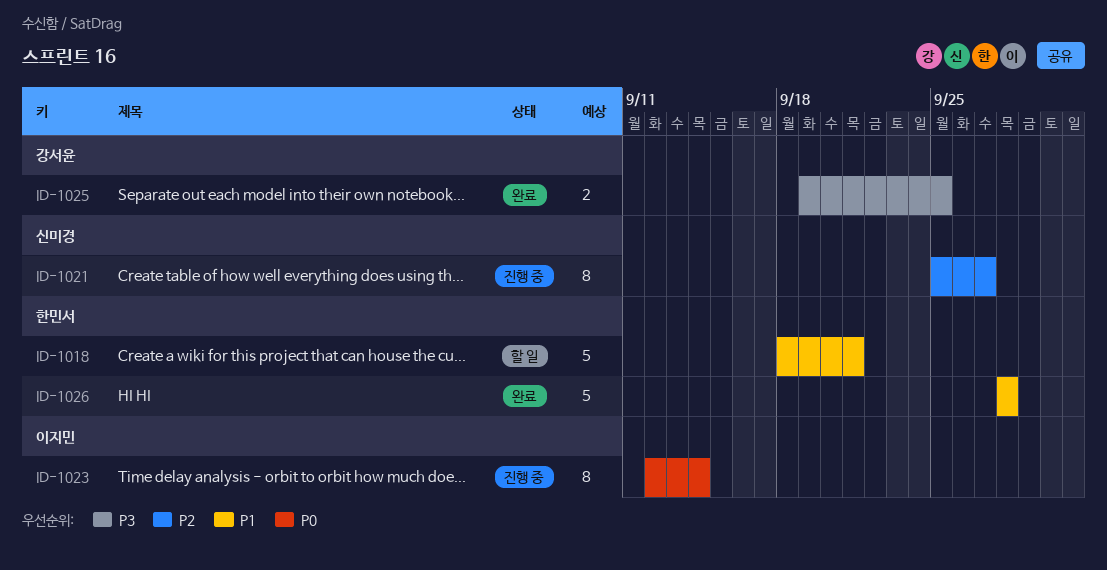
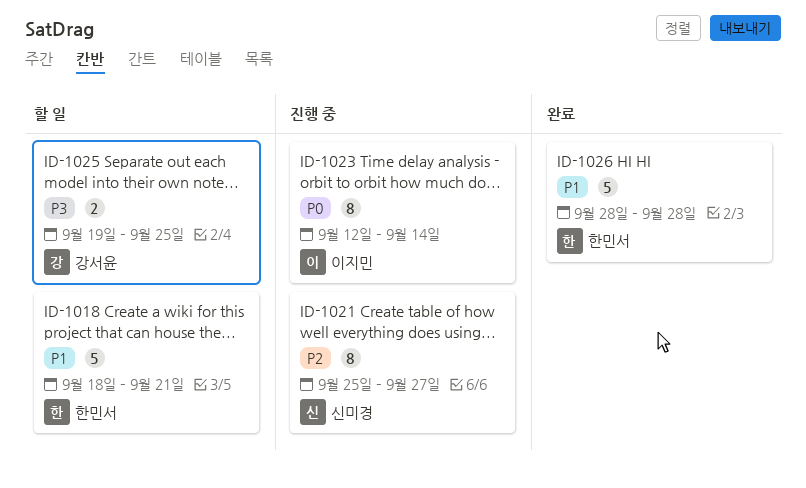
ID-1025, status: 완료 -> 할 일

